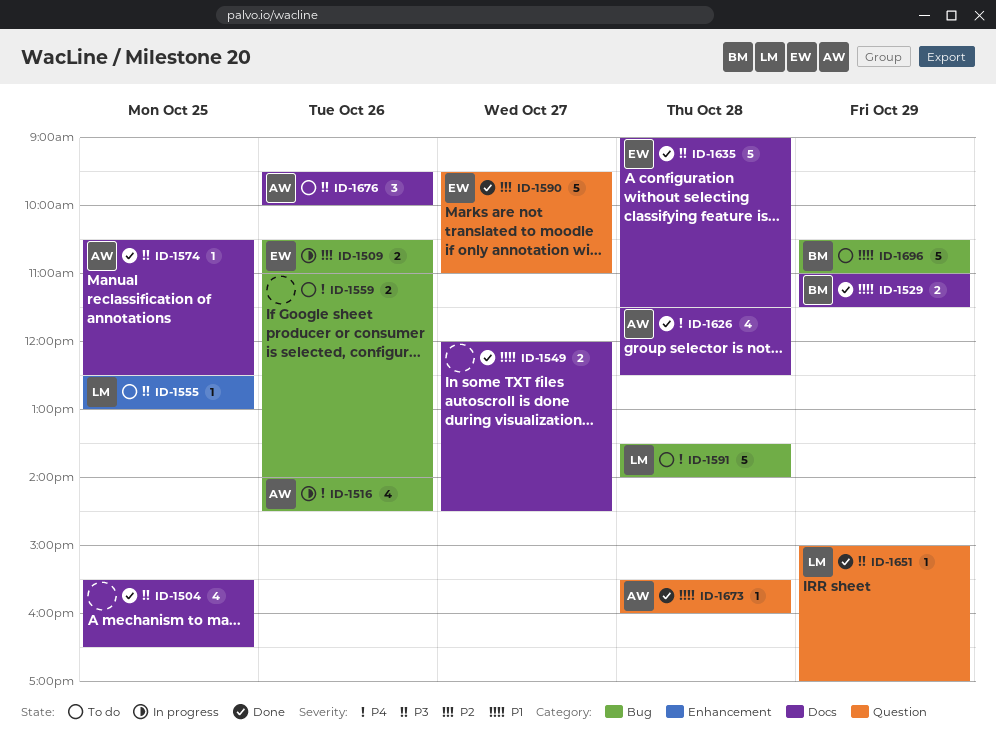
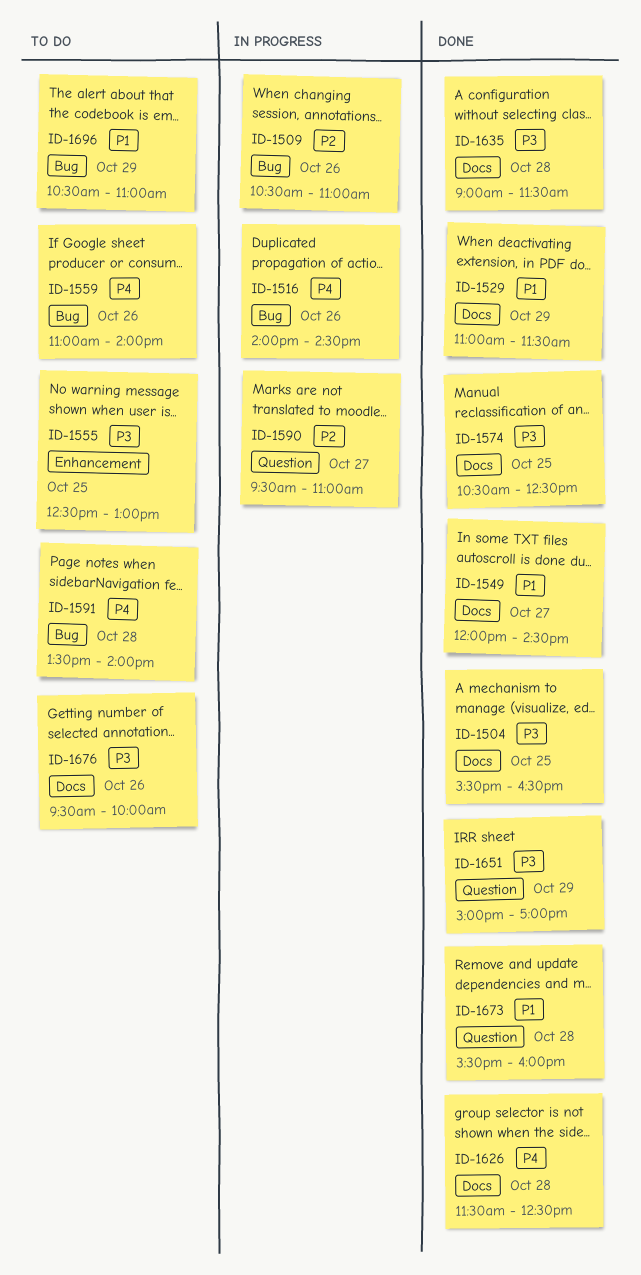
ID-1590, status: Done -> In progress

